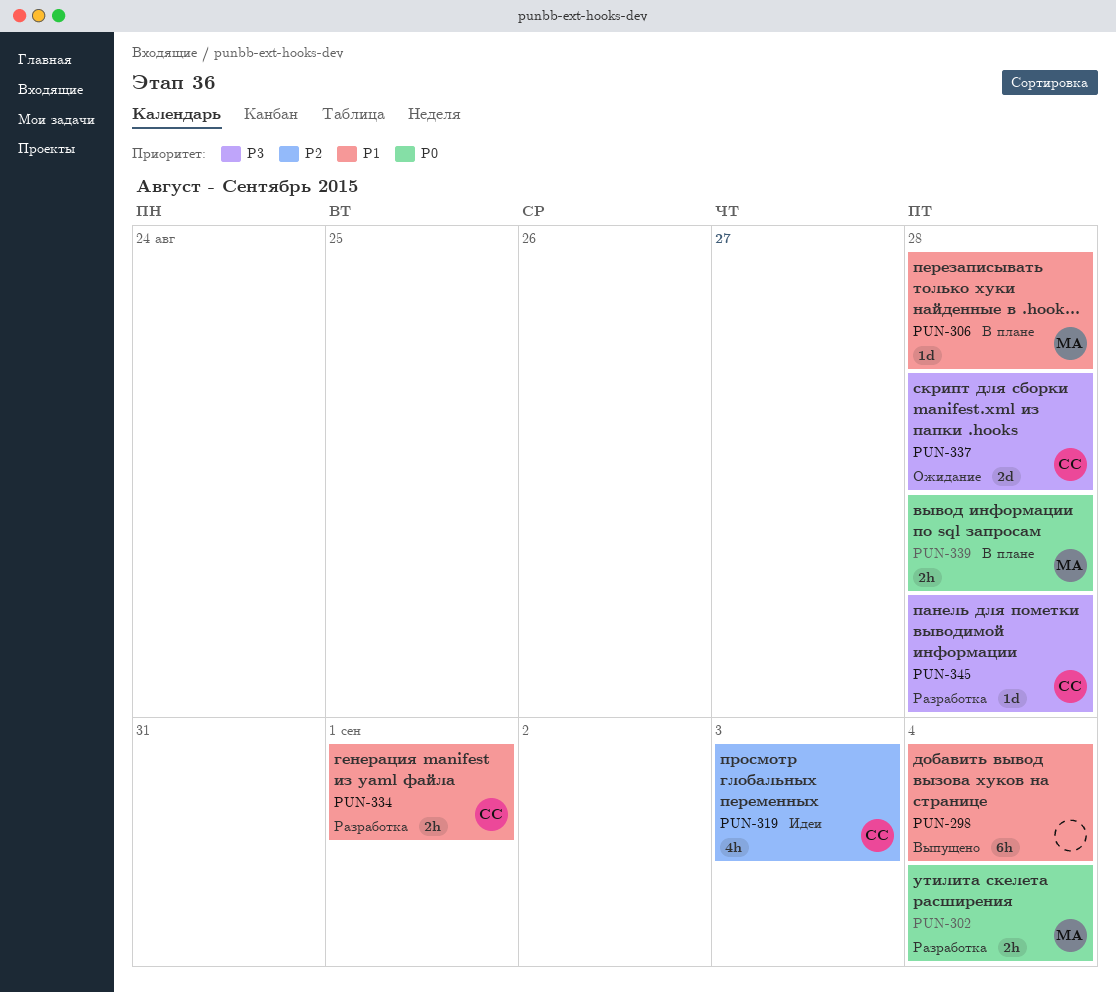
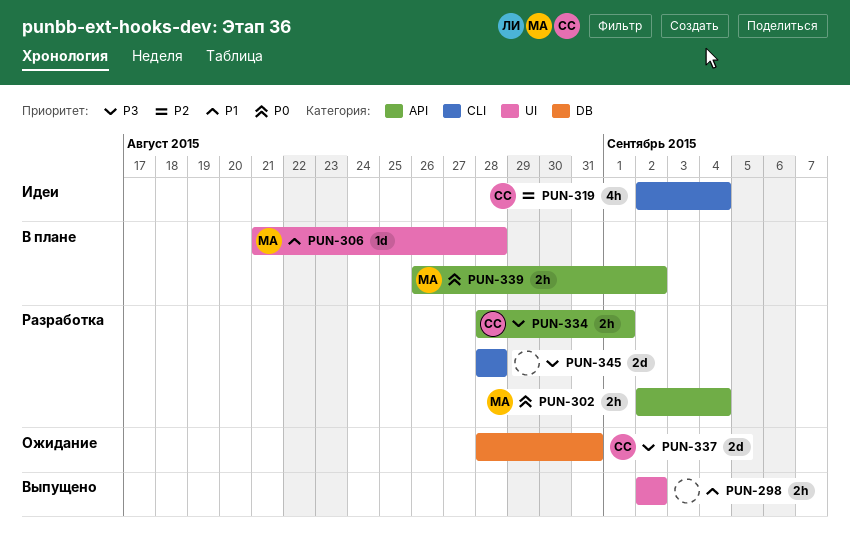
PUN-298, estimate: 6h -> 2h
PUN-298, due: Sep 4 -> Sep 2
PUN-319, due: Sep 3 -> Sep 4
PUN-334, priority: P1 -> P3
PUN-337, due: Aug 28 -> Aug 31
PUN-339, due: Aug 28 -> Sep 2
PUN-345, owner: СС -> none
PUN-345, estimate: 1d -> 2d

